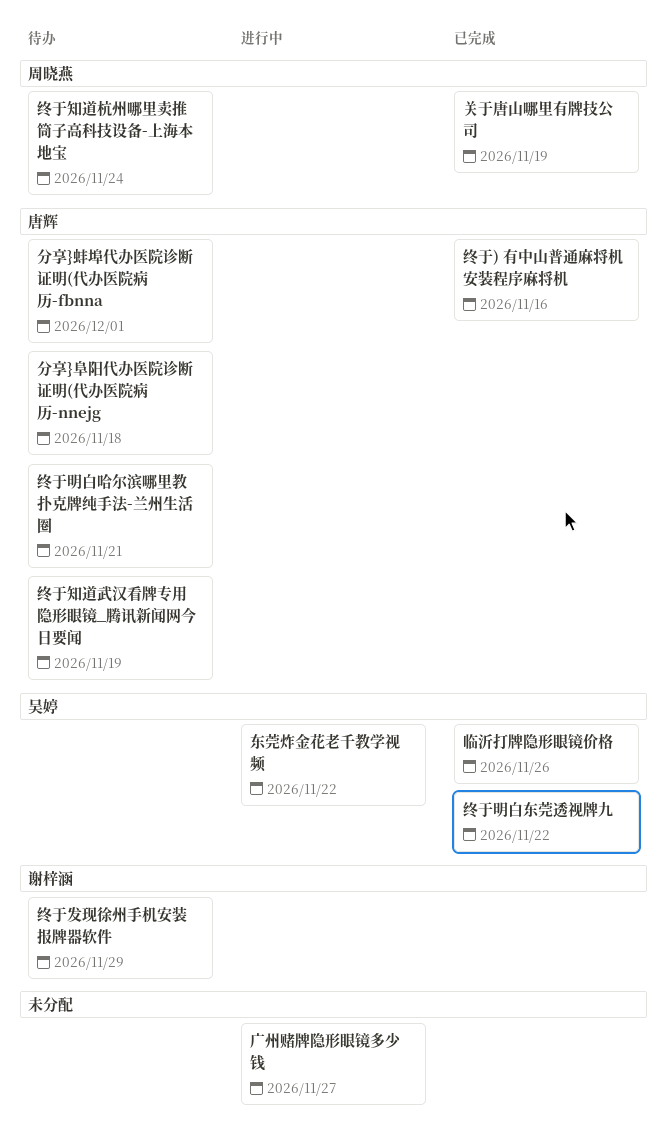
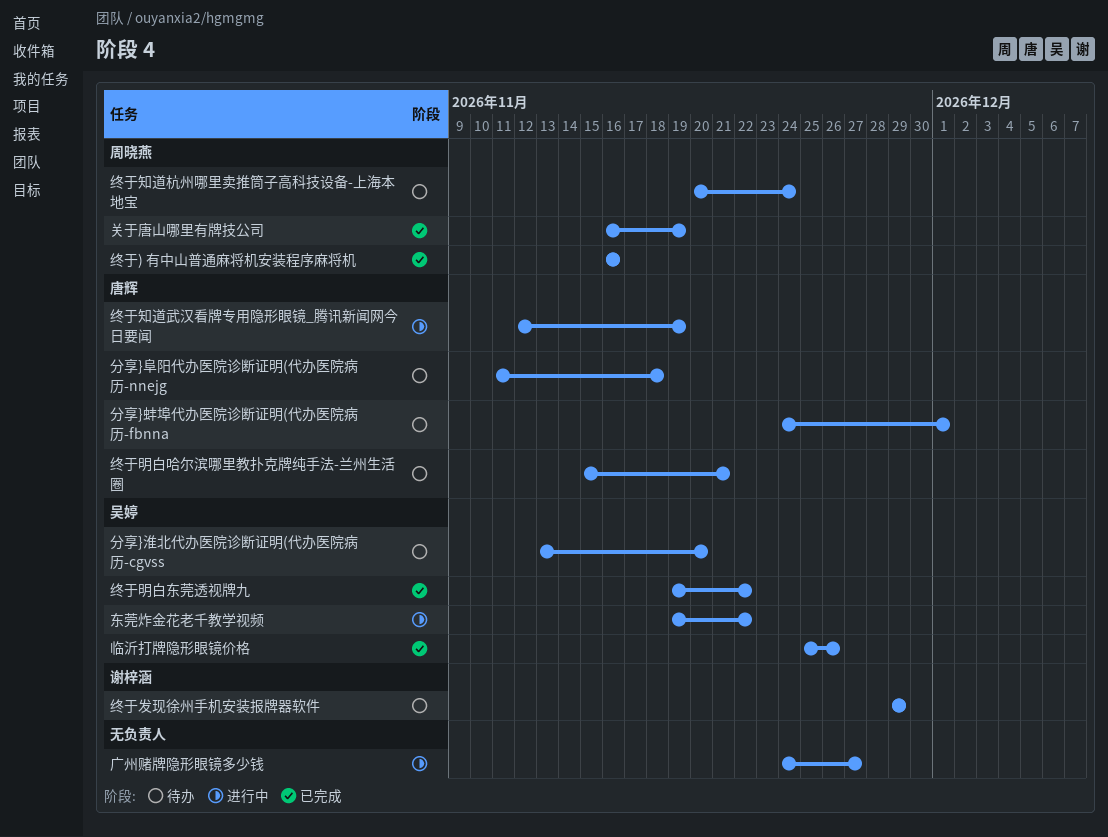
分享}淮北代办医院诊断证明(代办医院病历-cgvss: none -> present
终于) 有中山普通麻将机安装程序麻将机, owner: 唐辉 -> 周晓燕
终于知道武汉看牌专用隐形眼镜_腾讯新闻网今日要闻, status: 待办 -> 进行中

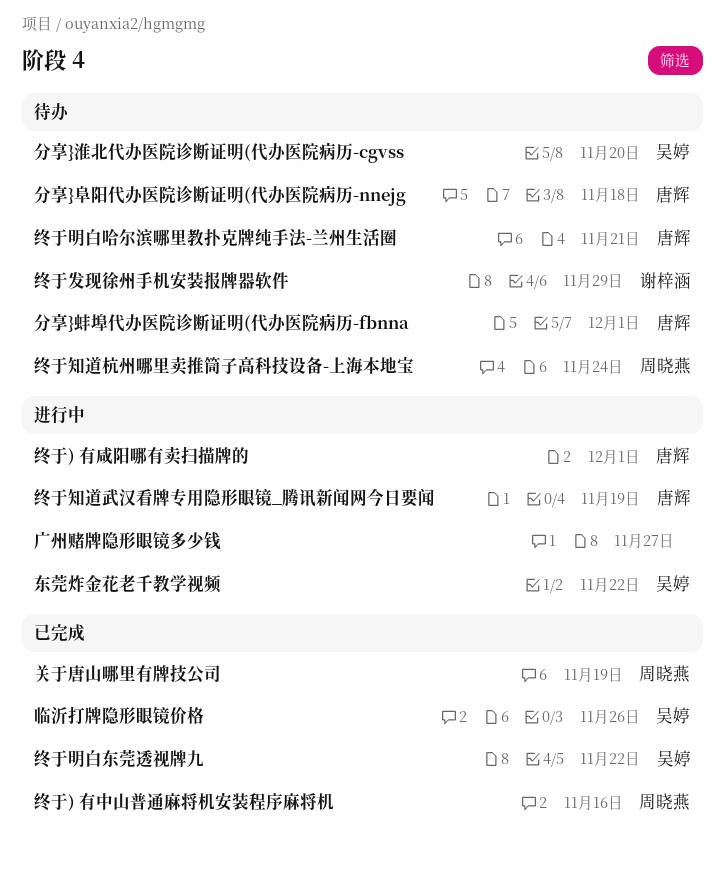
终于) 有咸阳哪有卖扫描牌的: none -> present

